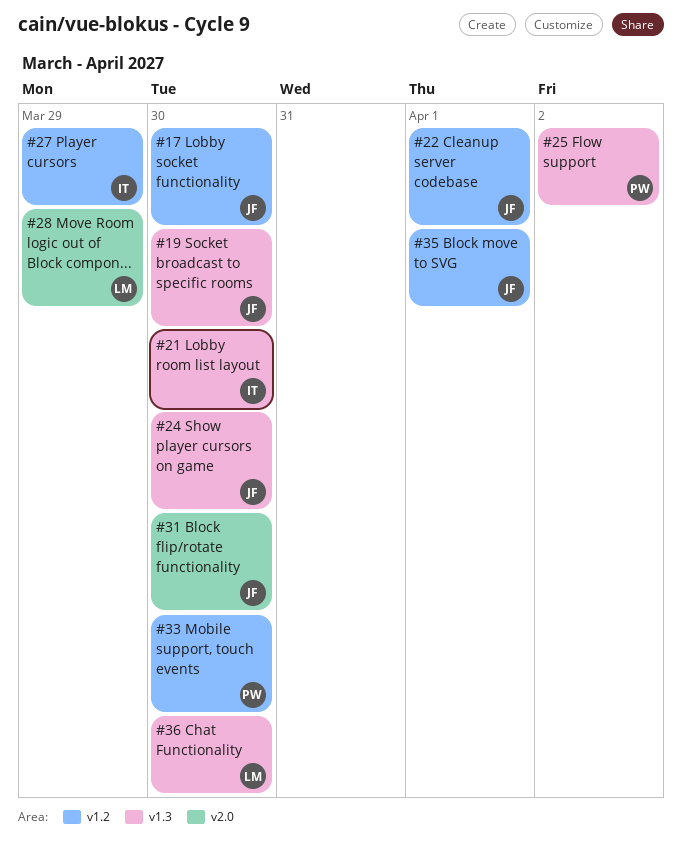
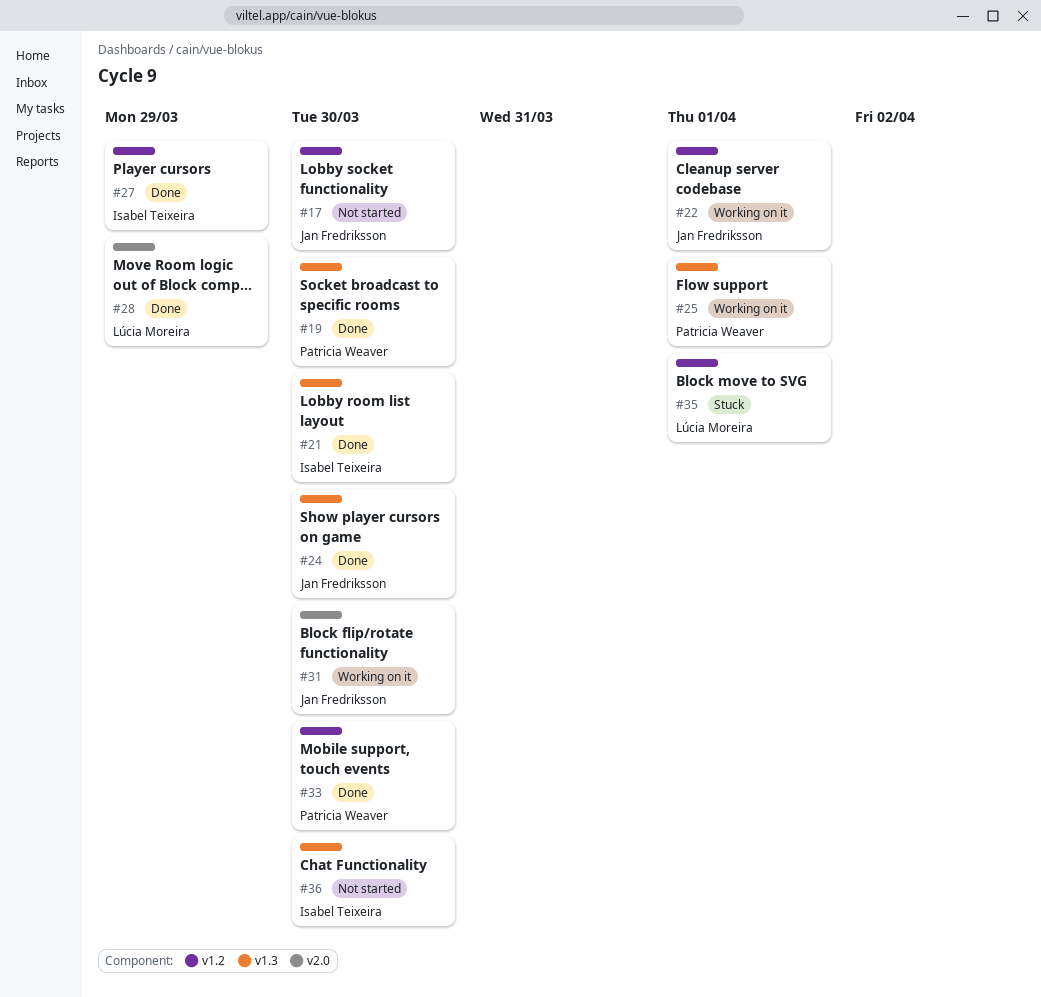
#19, owner: Jan Fredriksson -> Patricia Weaver
#25, due: Apr 2 -> Apr 1
#35, owner: Jan Fredriksson -> Lúcia Moreira
#36, owner: Lúcia Moreira -> Isabel Teixeira

